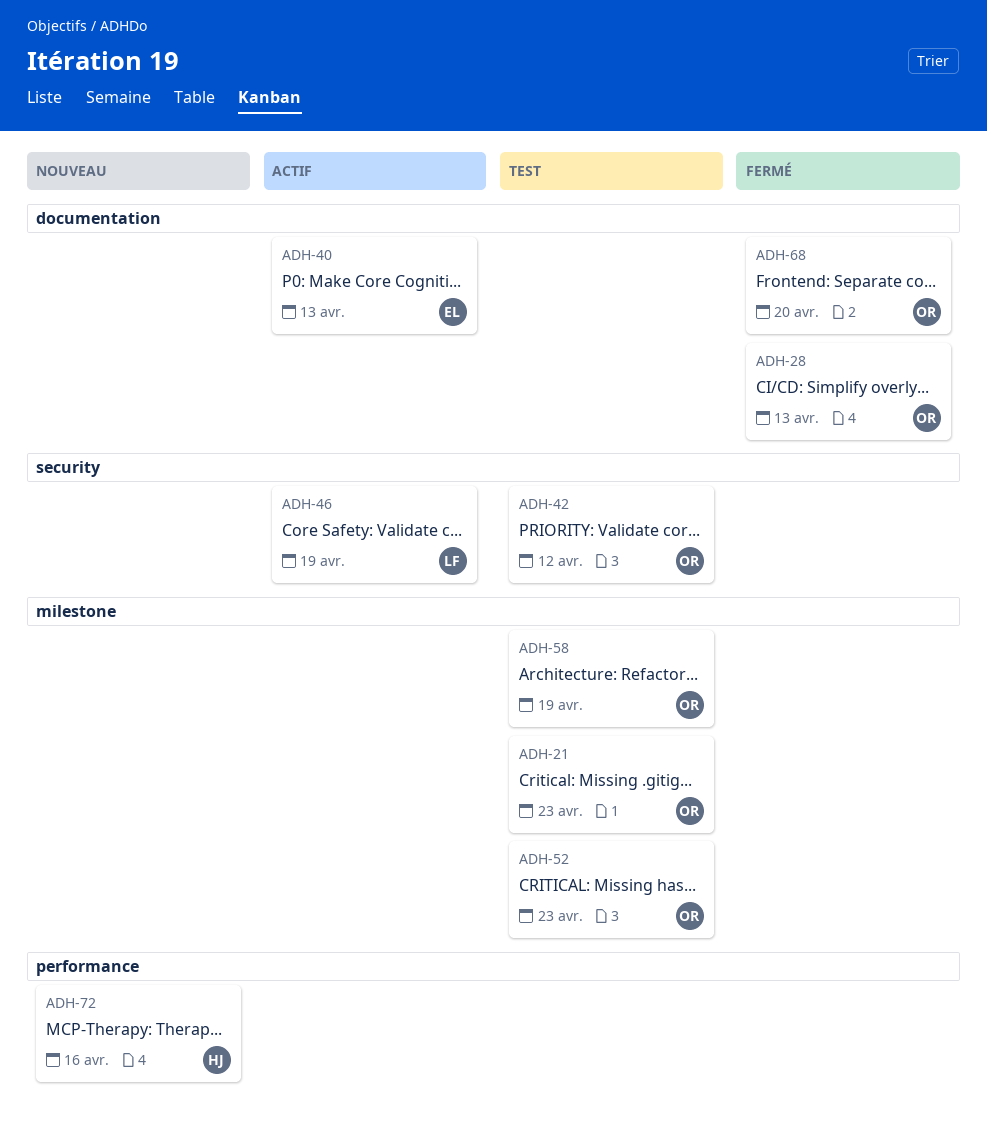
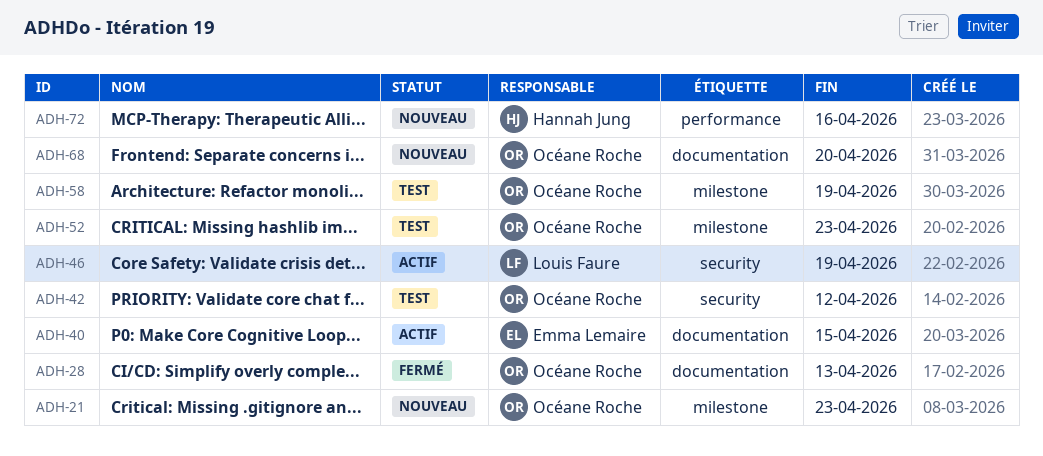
ADH-21, status: Test -> Nouveau
ADH-40, due: Apr 13 -> Apr 15
ADH-68, status: Fermé -> Nouveau

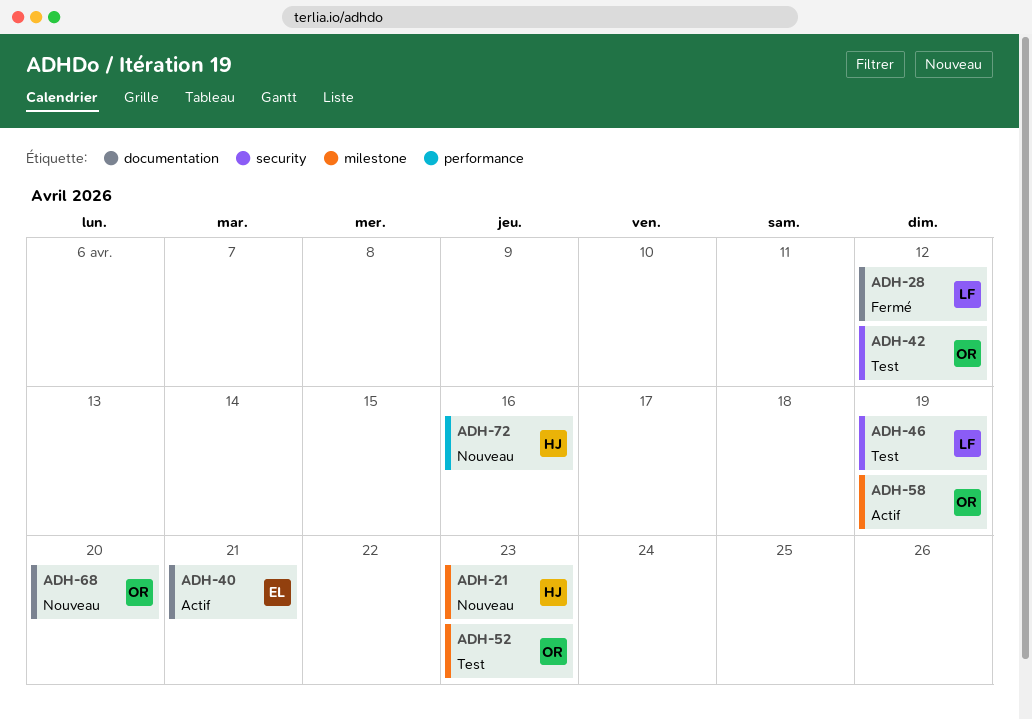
ADH-21, owner: Océane Roche -> Hannah Jung
ADH-28, owner: Océane Roche -> Louis Faure
ADH-28, due: Apr 13 -> Apr 12
ADH-40, due: Apr 15 -> Apr 21
ADH-46, status: Actif -> Test
ADH-58, status: Test -> Actif

